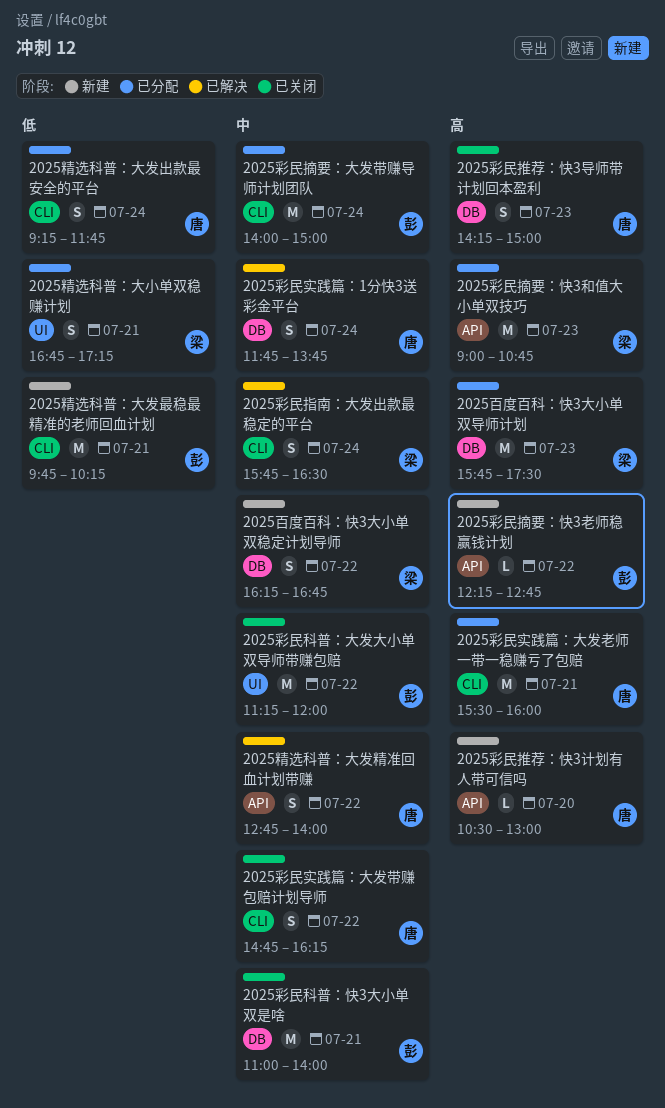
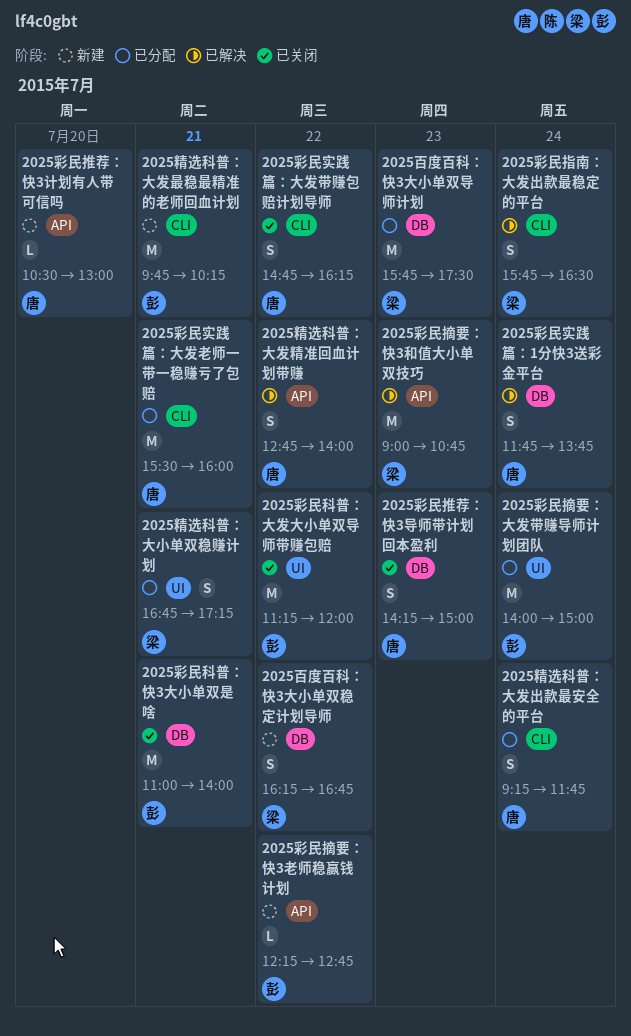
2025彩民摘要：大发带赚导师计划团队, label: CLI -> UI
2025彩民摘要：快3和值大小单双技巧, status: 已分配 -> 已解决

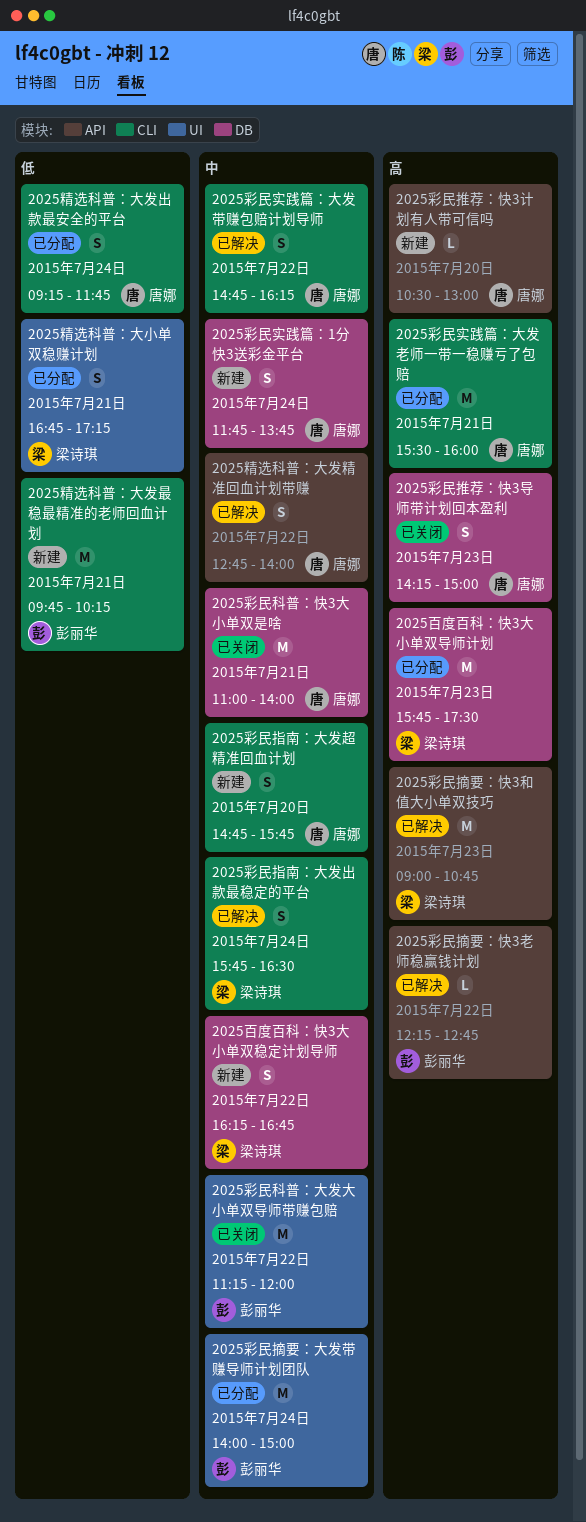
2025彩民实践篇：1分快3送彩金平台, status: 已解决 -> 新建
2025彩民实践篇：大发带赚包赔计划导师, status: 已关闭 -> 已解决
2025彩民指南：大发超精准回血计划: none -> present
2025彩民摘要：快3老师稳赢钱计划, status: 新建 -> 已解决
2025彩民科普：快3大小单双是啥, owner: 彭丽华 -> 唐娜

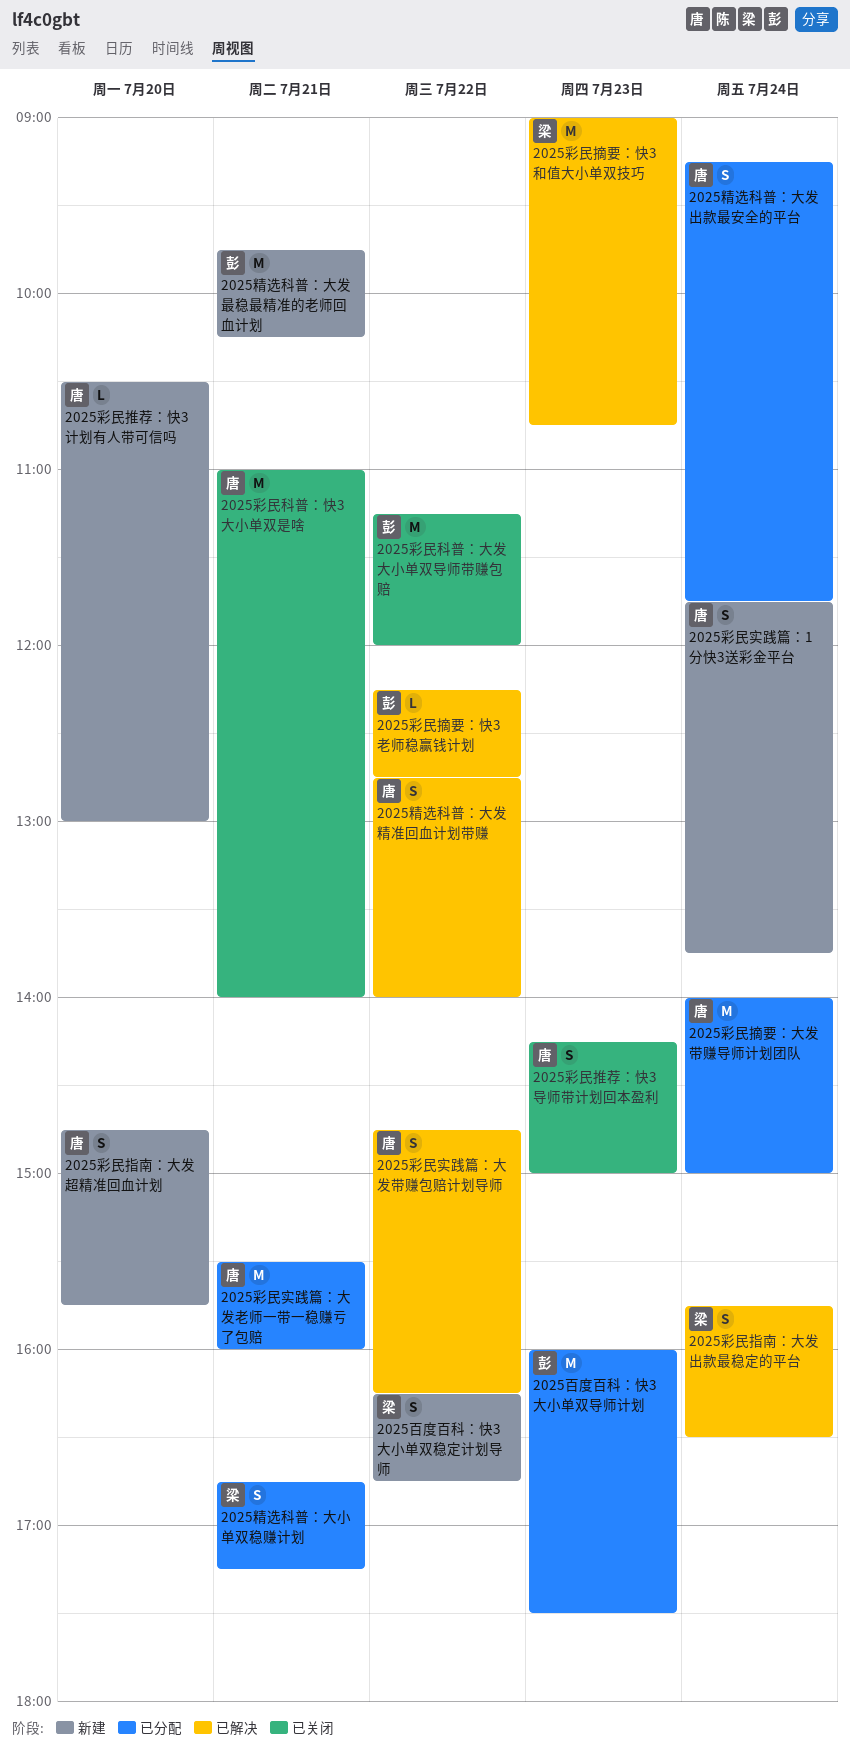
2025彩民摘要：大发带赚导师计划团队, owner: 彭丽华 -> 唐娜
2025百度百科：快3大小单双导师计划, owner: 梁诗琪 -> 彭丽华
2025百度百科：快3大小单双导师计划, begins: 15:45 -> 16:00

